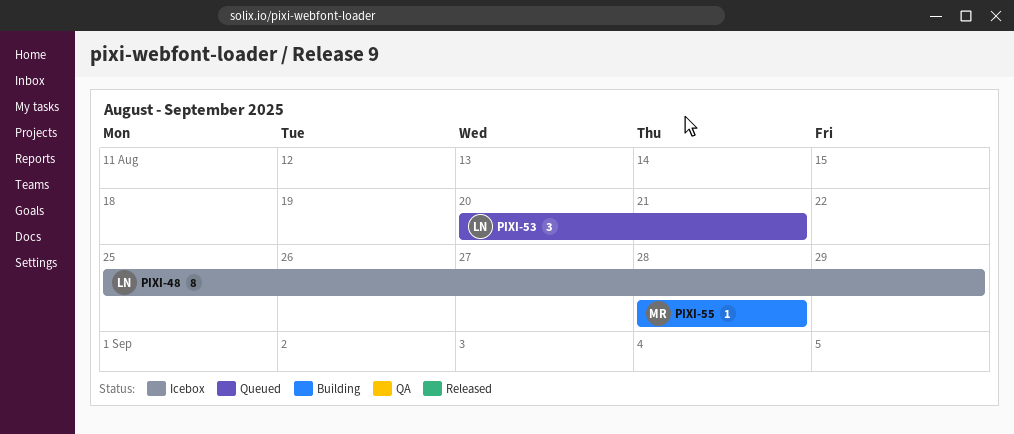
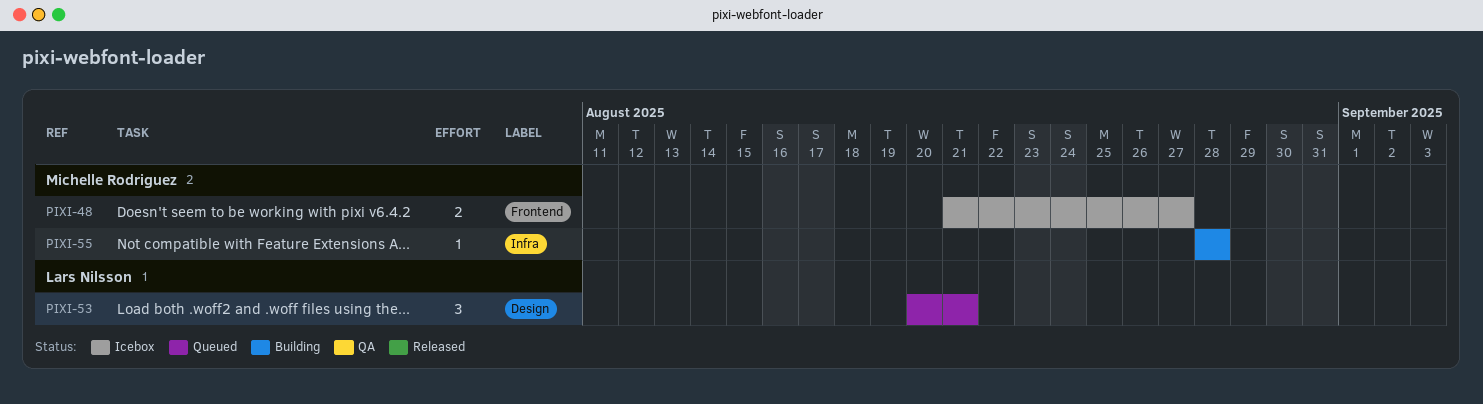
PIXI-48, owner: Lars Nilsson -> Michelle Rodriguez
PIXI-48, estimate: 8 -> 2
PIXI-48, start: Aug 25 -> Aug 21
PIXI-48, due: Aug 29 -> Aug 27

